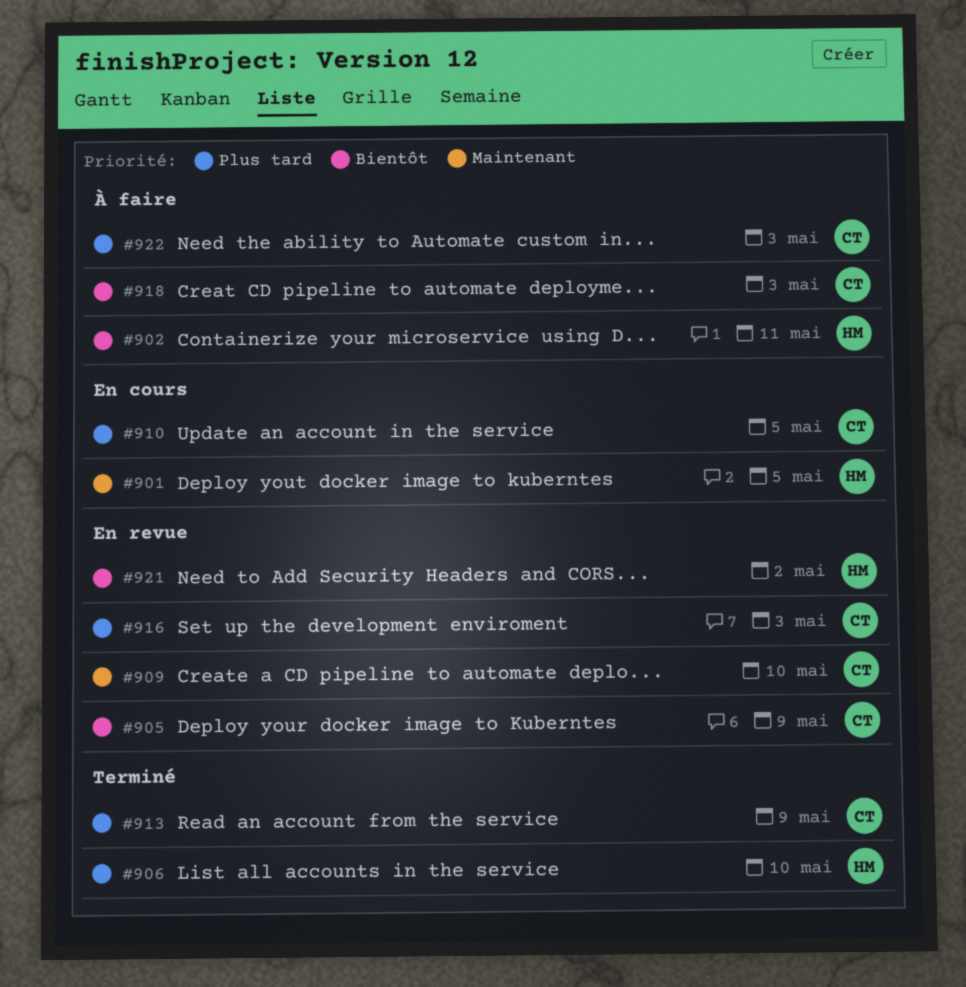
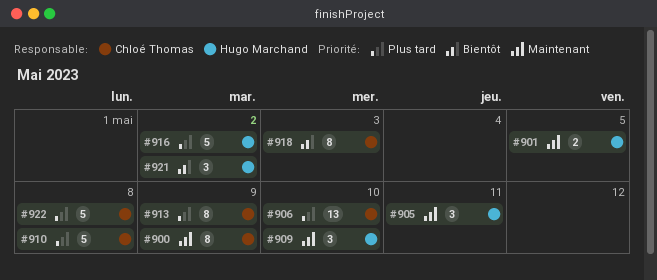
#900: none -> present
#902: present -> none
#905, owner: Chloé Thomas -> Hugo Marchand
#905, priority: Bientôt -> Maintenant
#905, due: May 9 -> May 11
#906, owner: Hugo Marchand -> Chloé Thomas
#909, owner: Chloé Thomas -> Hugo Marchand
#910, due: May 5 -> May 8
#916, owner: Chloé Thomas -> Hugo Marchand
#916, due: May 3 -> May 2
#922, due: May 3 -> May 8

